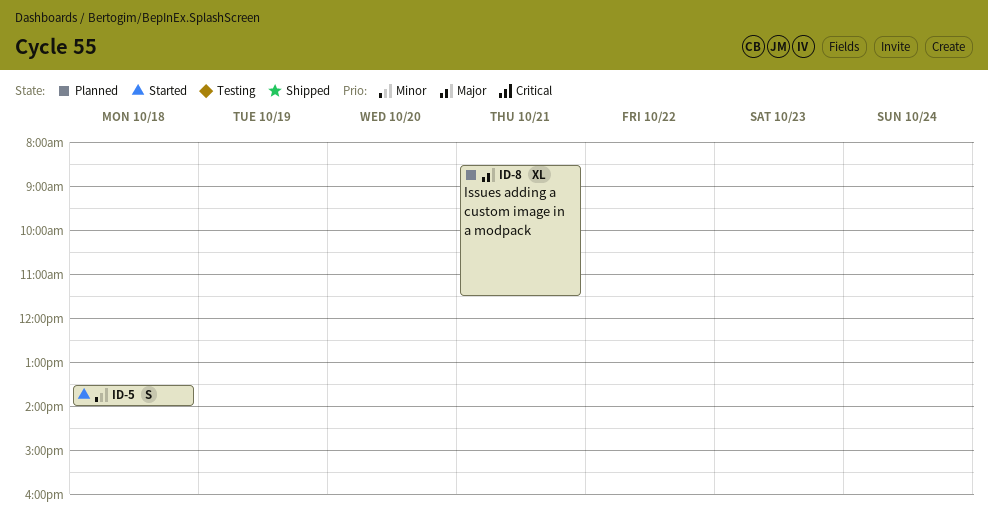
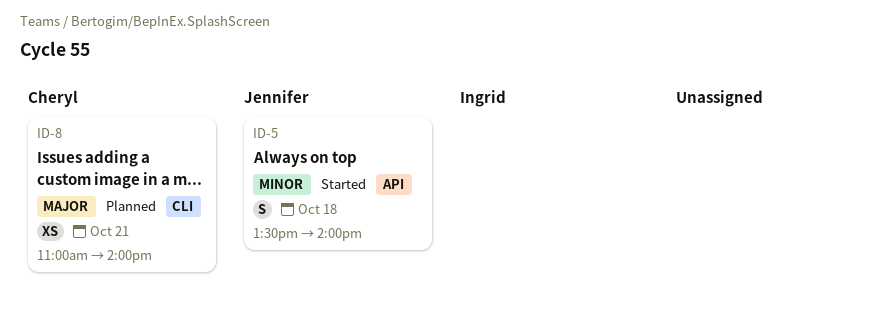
ID-8, estimate: XL -> XS
ID-8, begins: 08:30 -> 11:00
ID-8, ends: 11:30 -> 14:00

